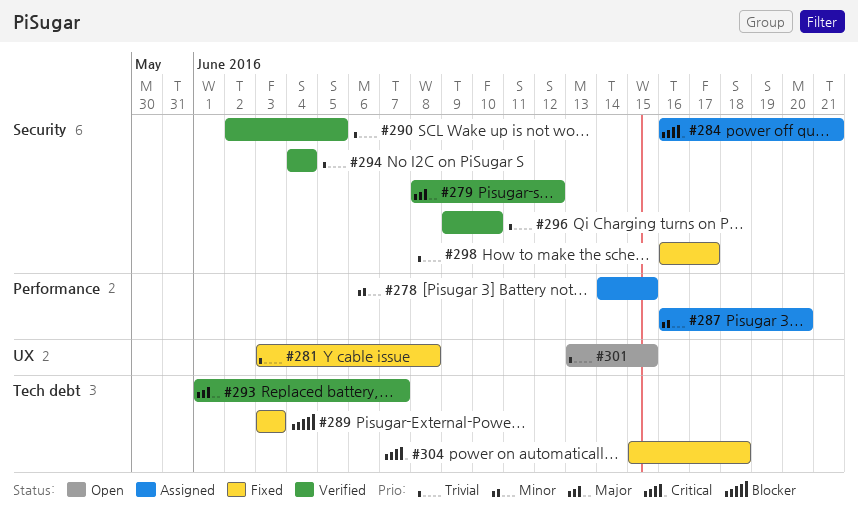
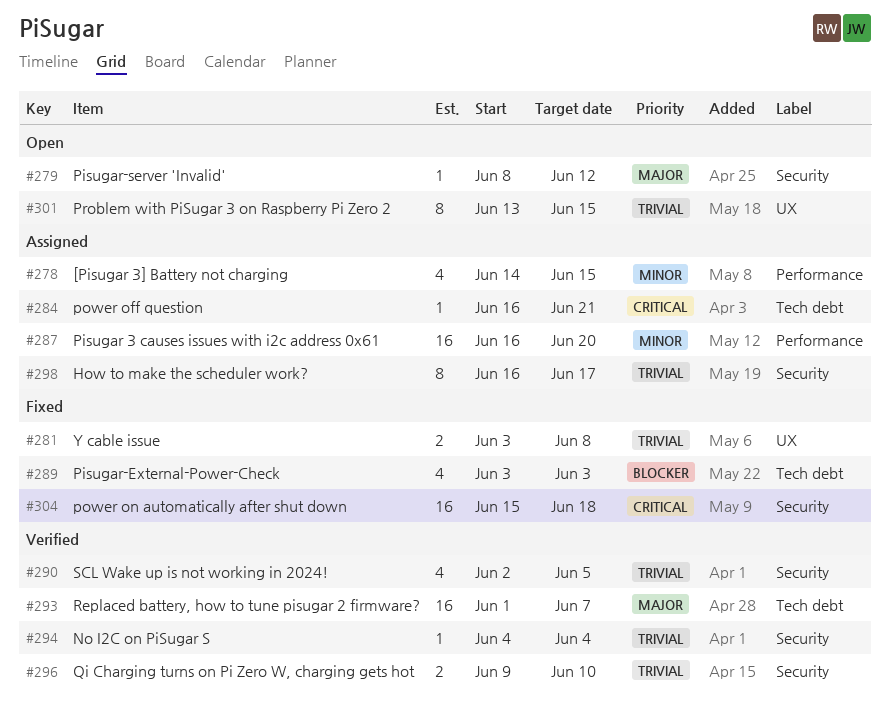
#279, status: Verified -> Open
#284, label: Security -> Tech debt
#298, status: Fixed -> Assigned
#304, label: Tech debt -> Security

